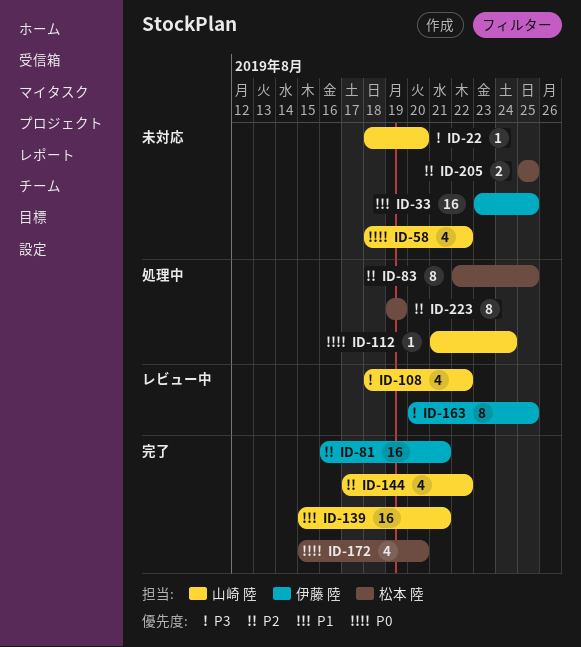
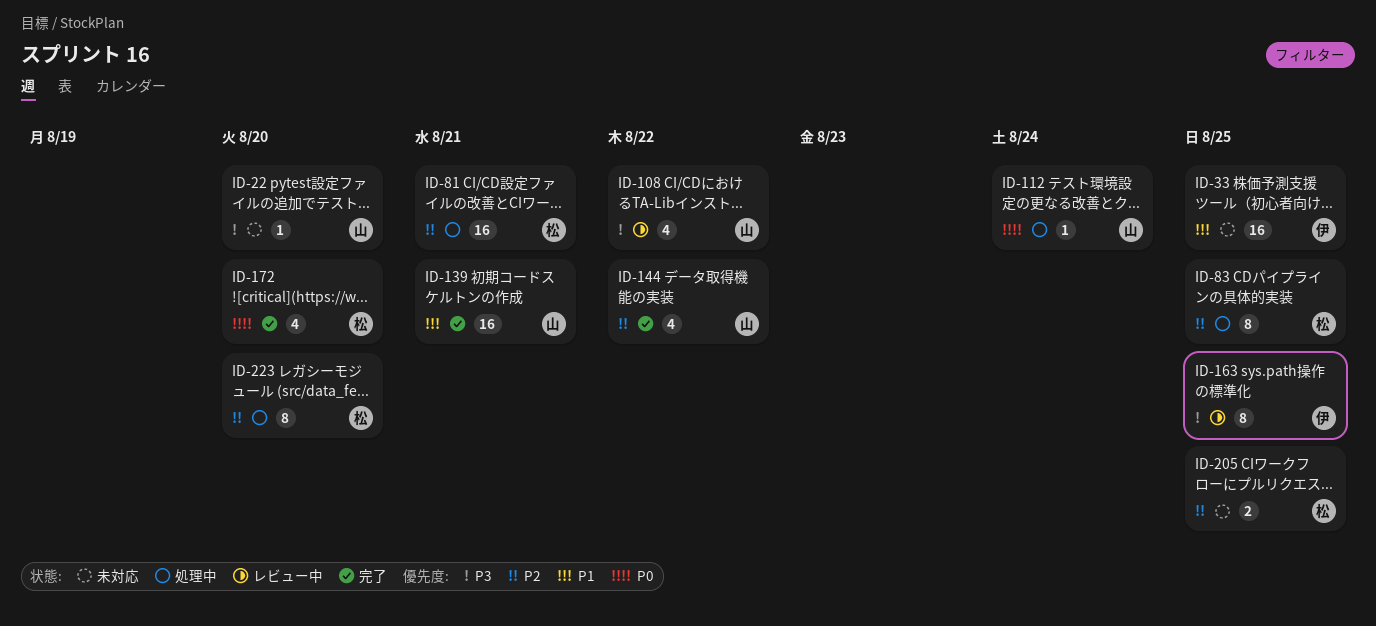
ID-58: present -> none
ID-81, status: 完了 -> 処理中
ID-81, owner: 伊藤 陸 -> 松本 陸
ID-223, due: Aug 19 -> Aug 20

